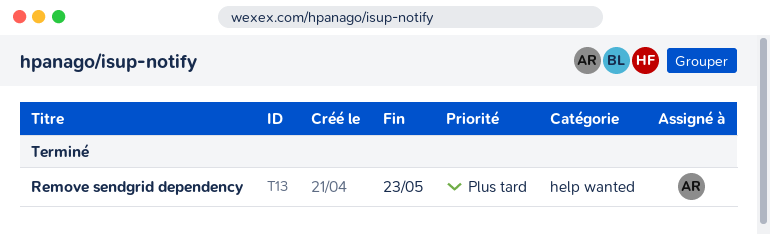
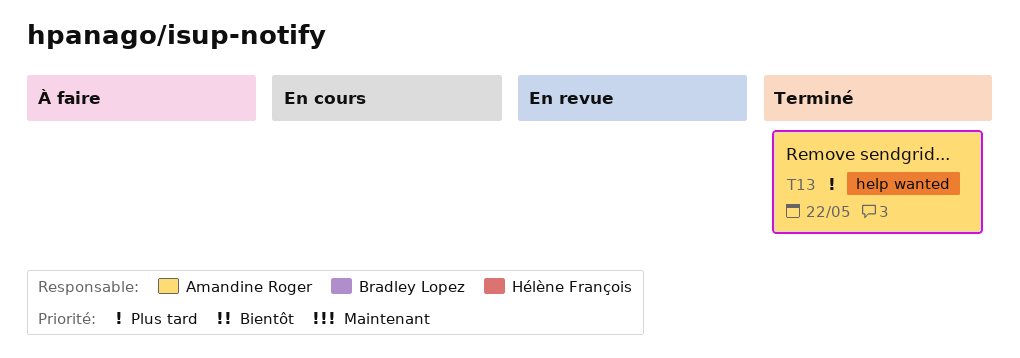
T13, due: May 23 -> May 22

